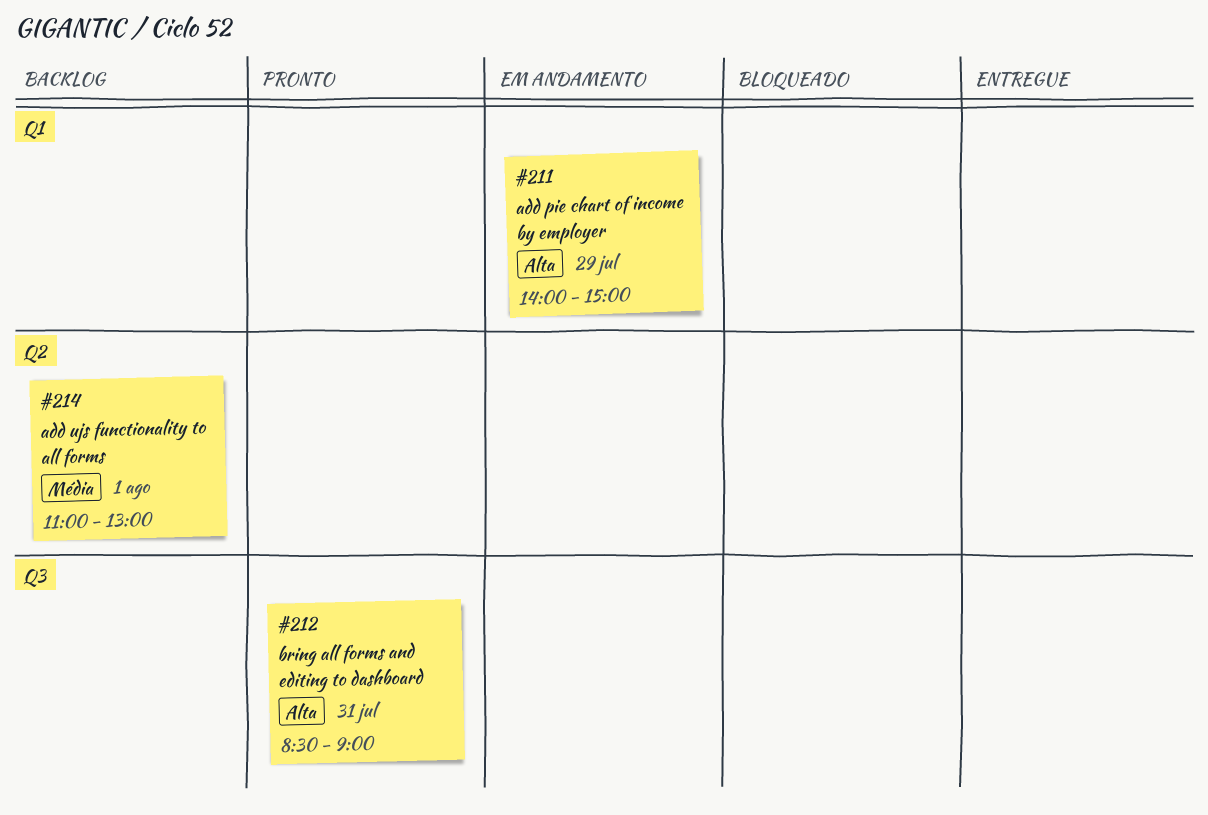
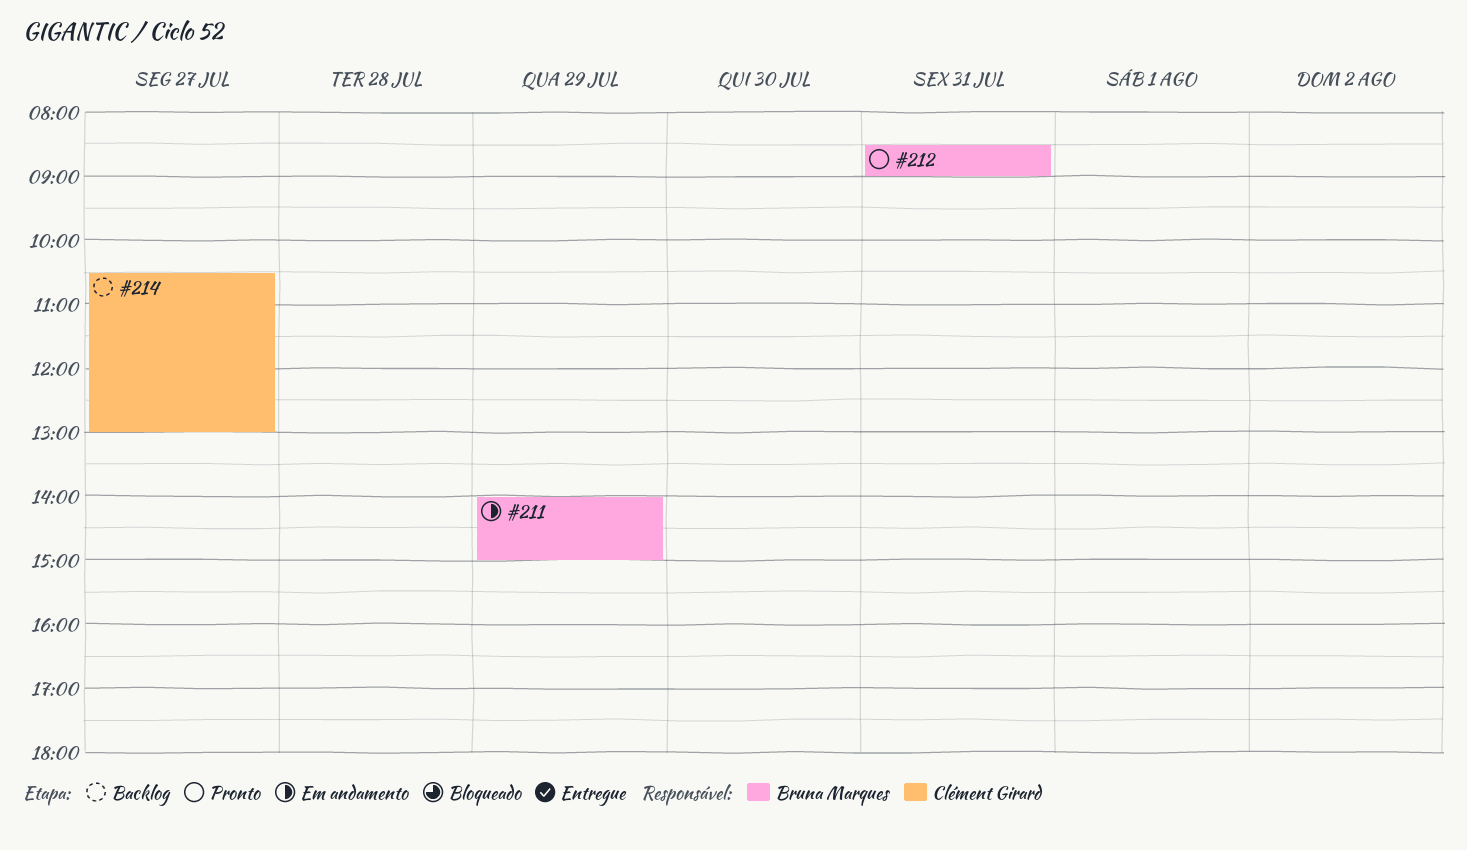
#214, day: Aug 1 -> Jul 27
#214, begins: 11:00 -> 10:30

